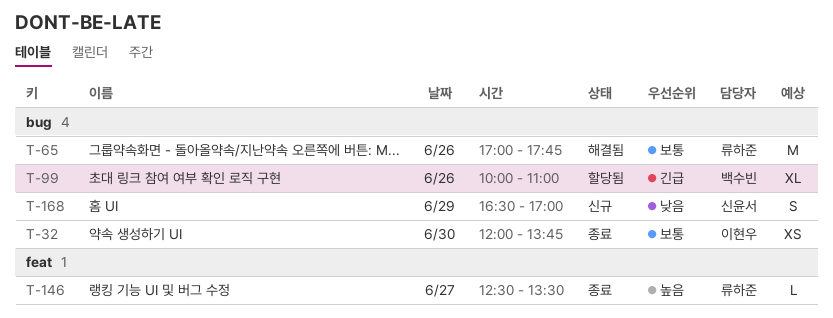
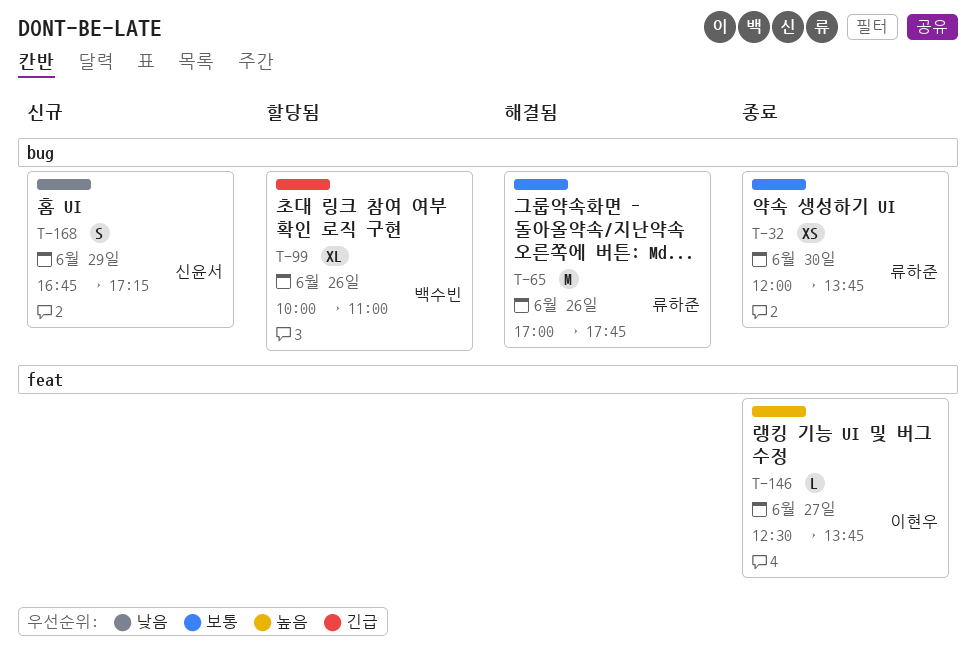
T-32, owner: 이현우 -> 류하준
T-146, owner: 류하준 -> 이현우
T-146, ends: 13:30 -> 13:45
T-168, begins: 16:30 -> 16:45
T-168, ends: 17:00 -> 17:15

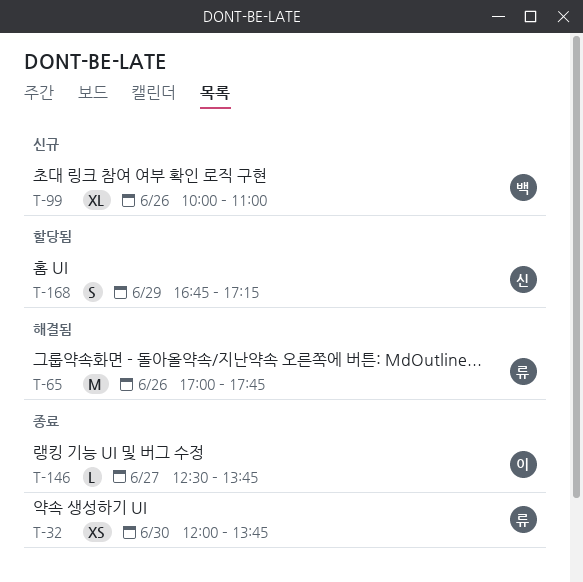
T-99, status: 할당됨 -> 신규
T-168, status: 신규 -> 할당됨

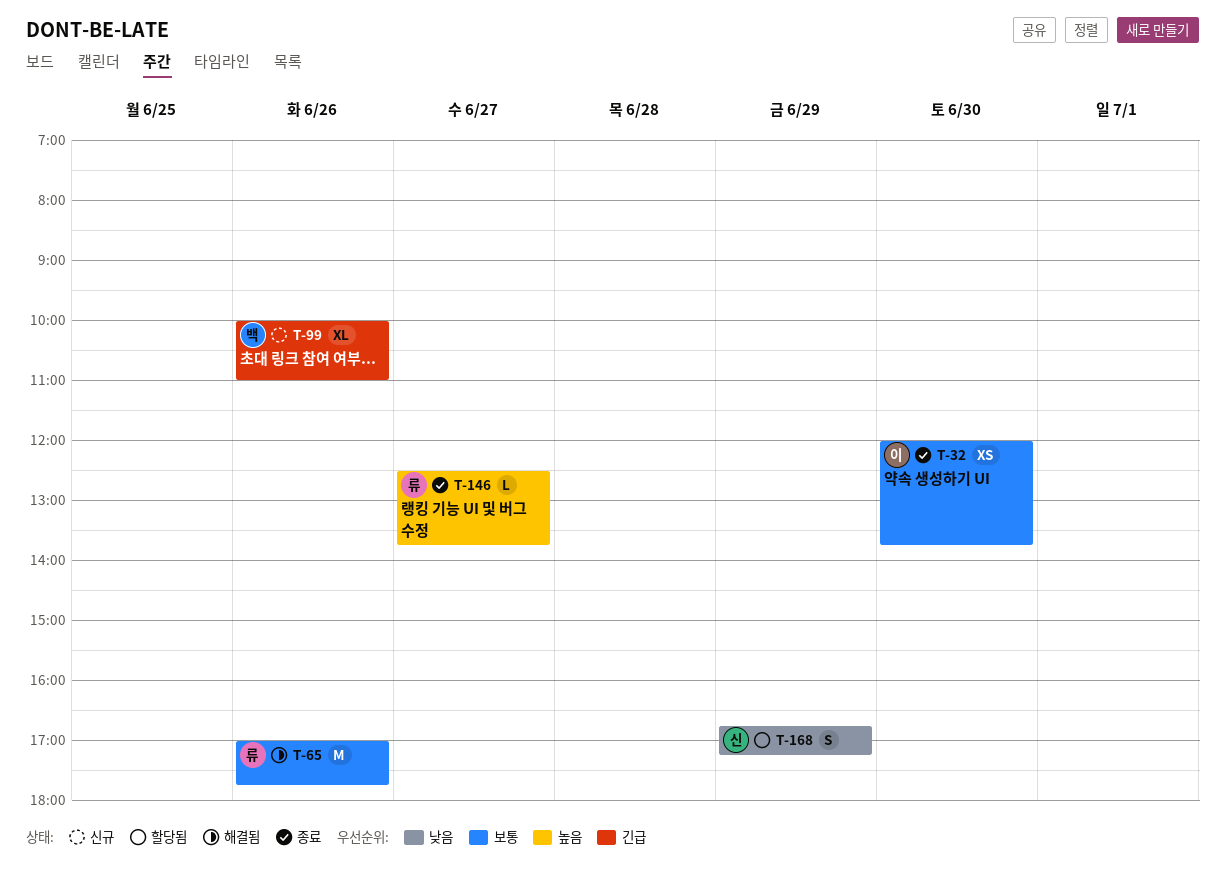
T-32, owner: 류 -> 이
T-146, owner: 이 -> 류

